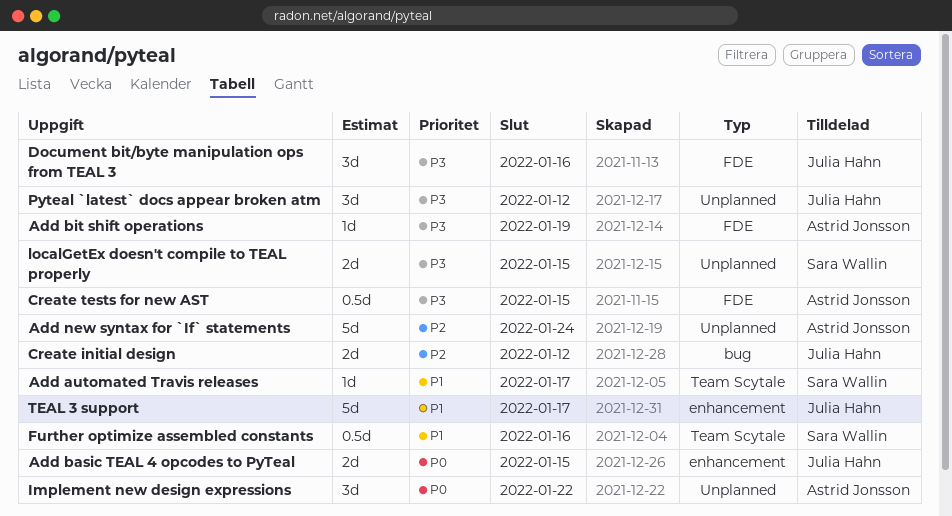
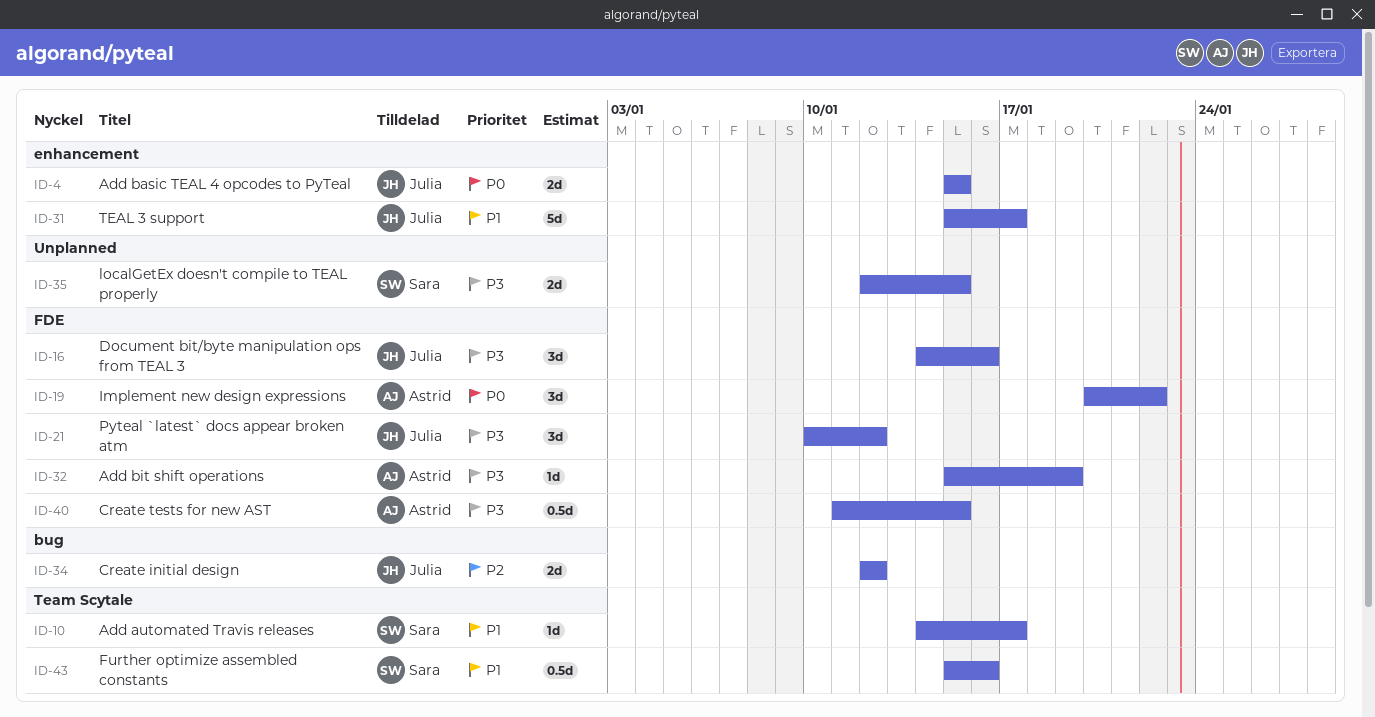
Add new syntax for `If` statements: present -> none
Implement new design expressions, label: Unplanned -> FDE
Pyteal `latest` docs appear broken atm, label: Unplanned -> FDE

